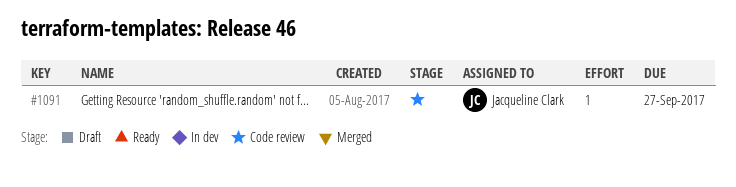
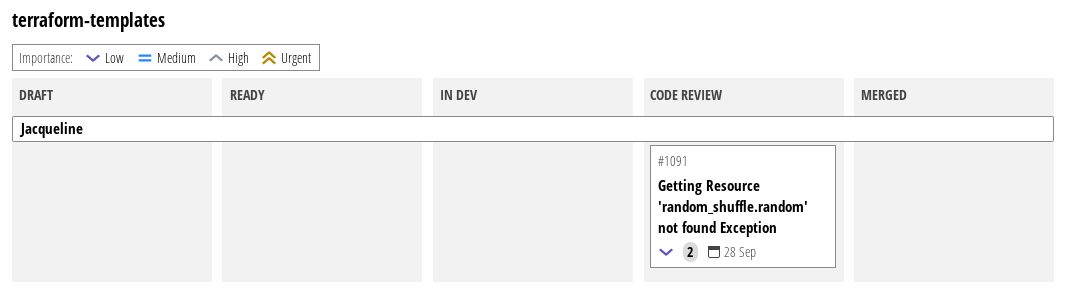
#1091, estimate: 1 -> 2
#1091, due: Sep 27 -> Sep 28

